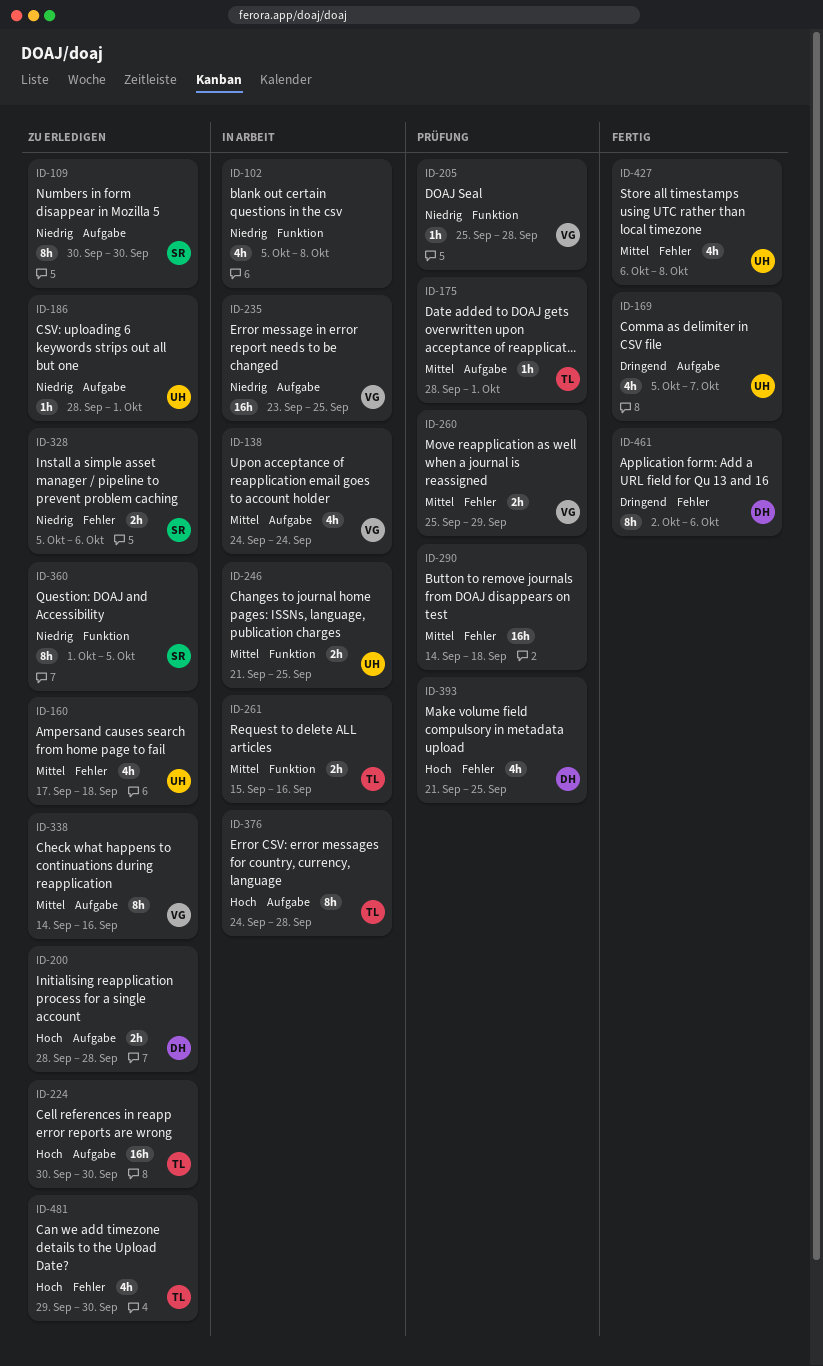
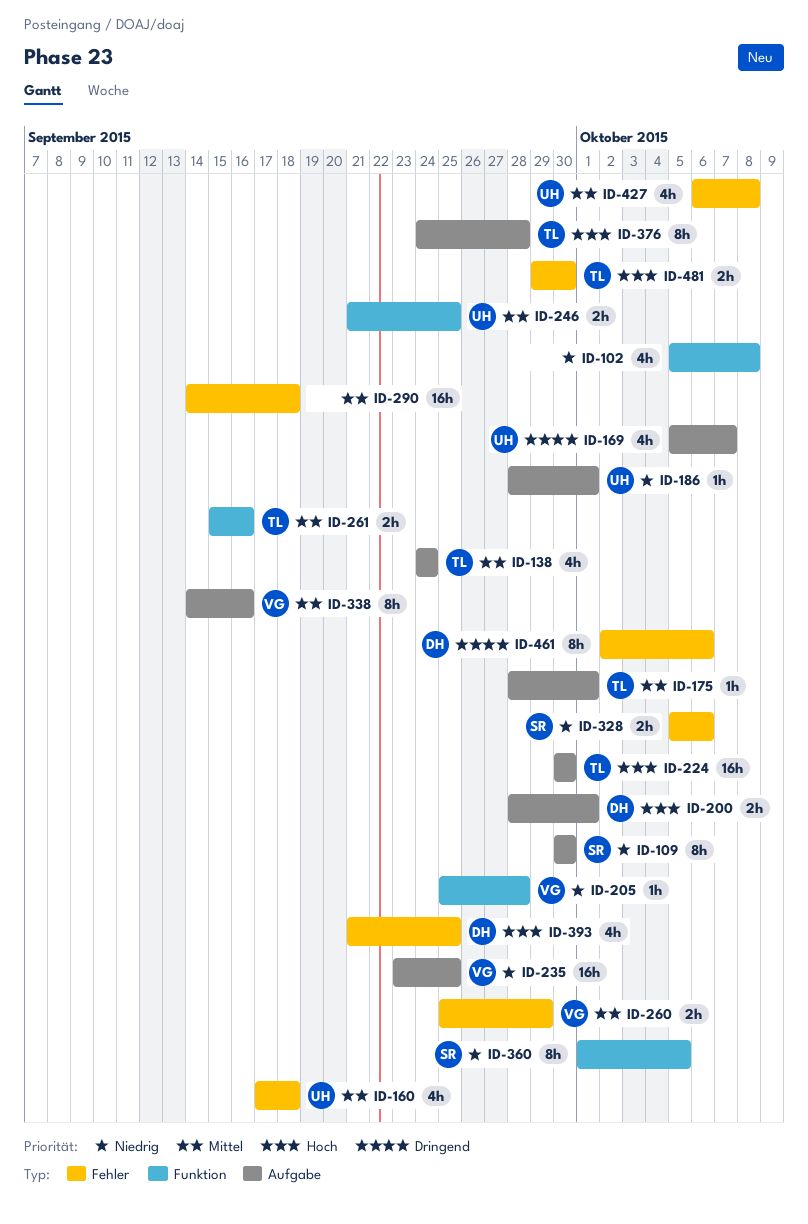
ID-138, owner: VG -> TL
ID-200, due: Sep 28 -> Oct 1
ID-481, estimate: 4h -> 2h

